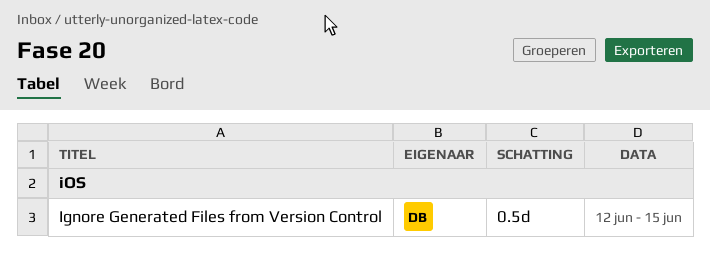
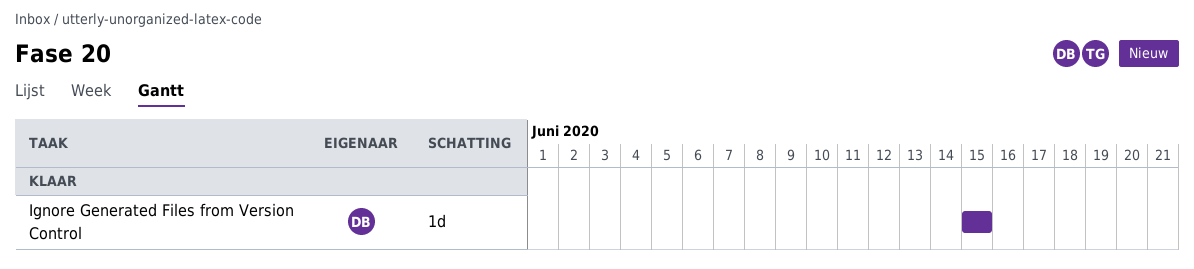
Ignore Generated Files from Version Control, estimate: 0.5d -> 1d
Ignore Generated Files from Version Control, start: Jun 12 -> Jun 15

